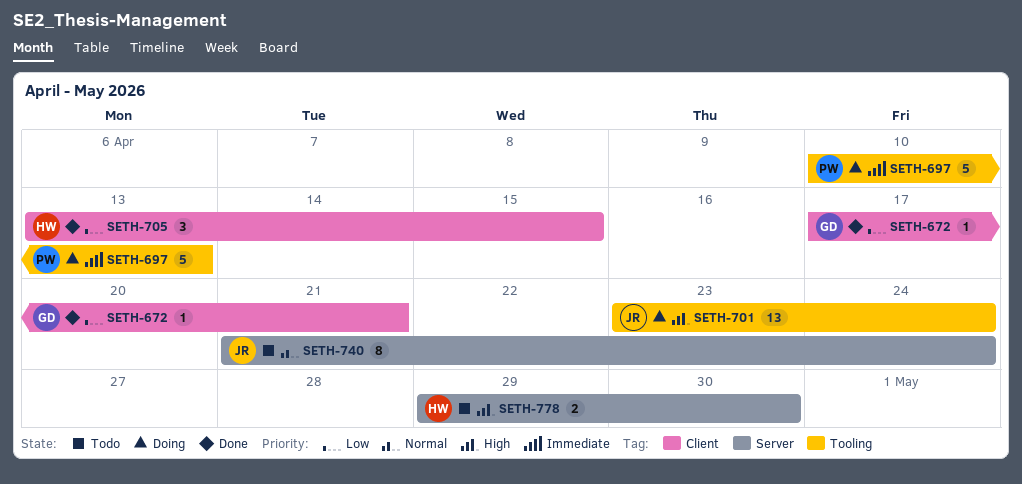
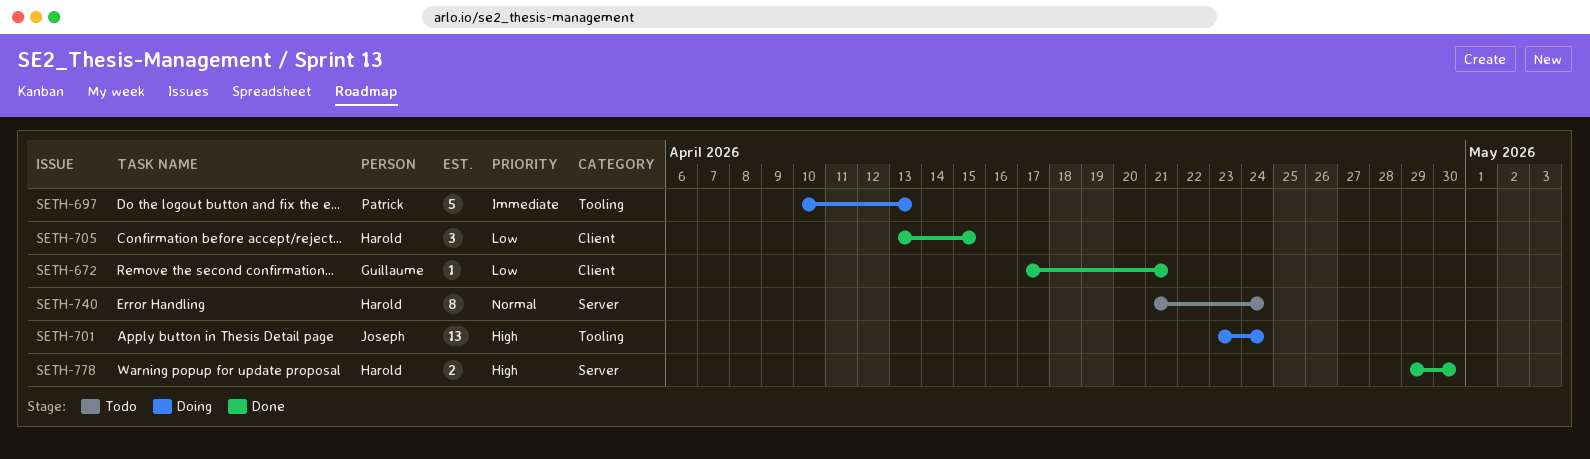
SETH-740, owner: Joseph -> Harold
SETH-778, status: Todo -> Done

